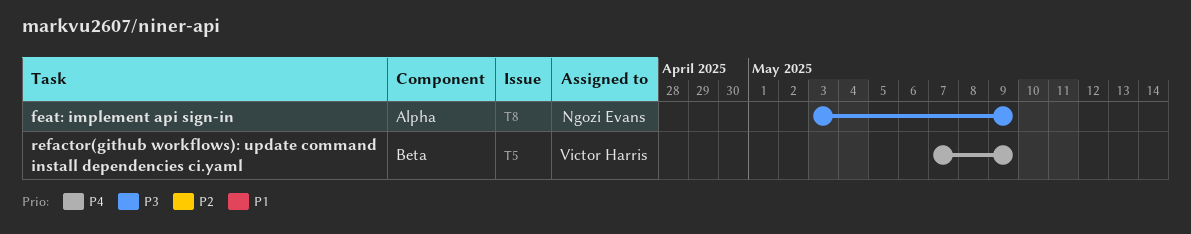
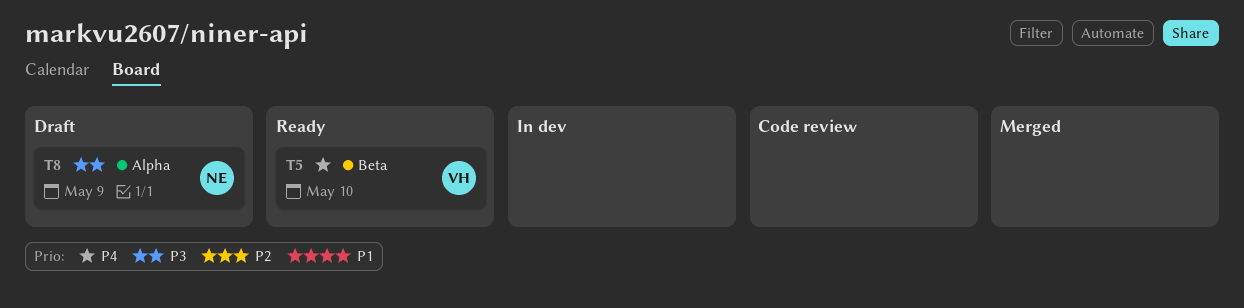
T5, due: May 9 -> May 10

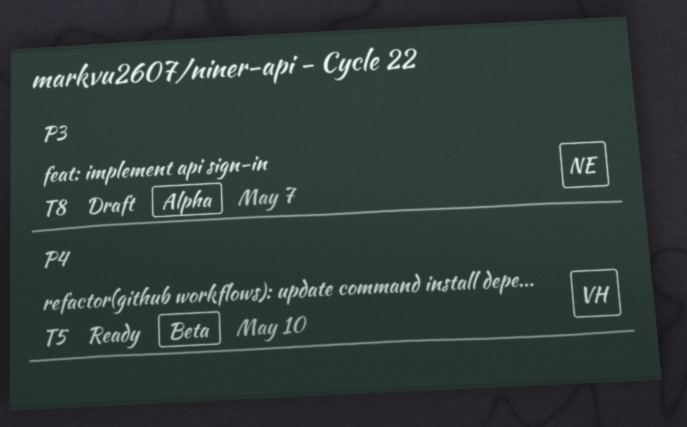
T8, due: May 9 -> May 7

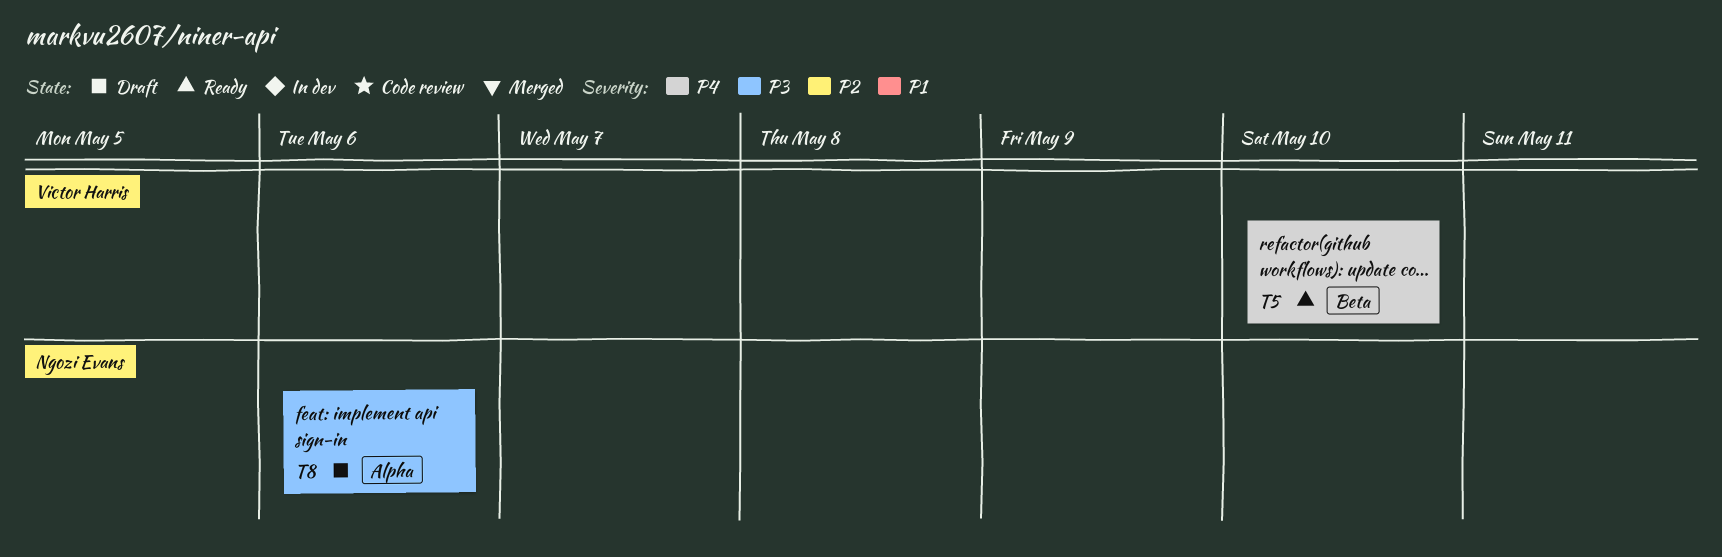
T8, due: May 7 -> May 6

